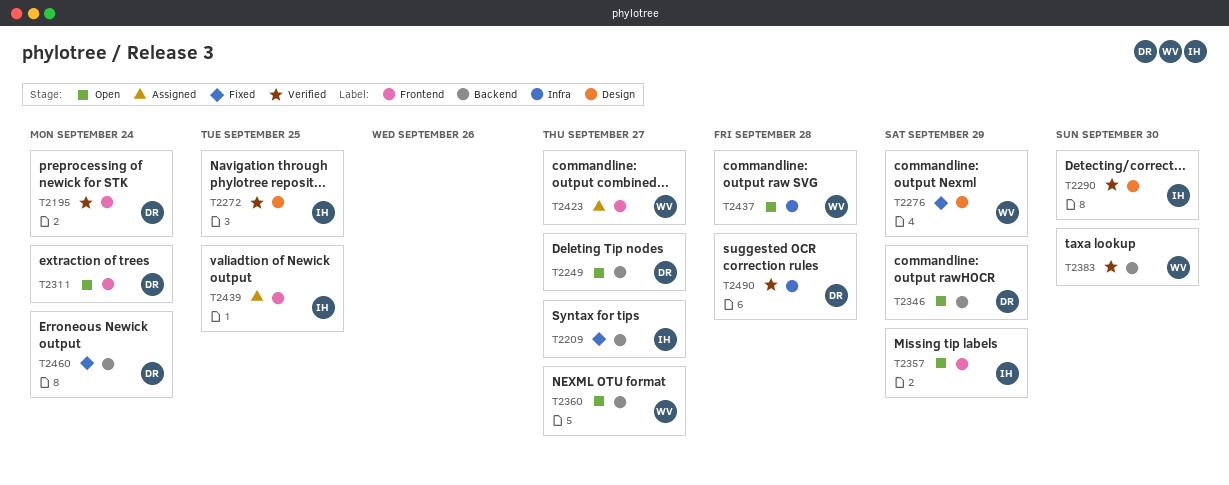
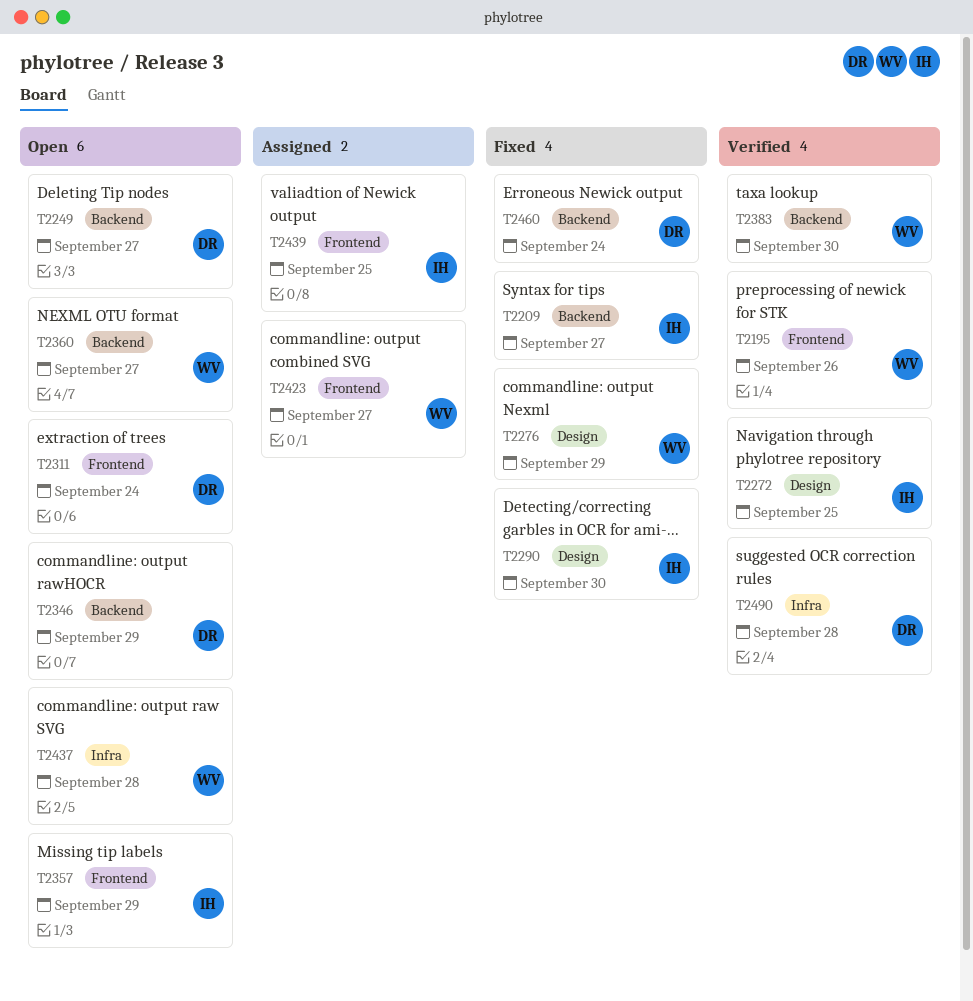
T2195, owner: DR -> WV
T2195, due: Sep 24 -> Sep 26
T2290, status: Verified -> Fixed

